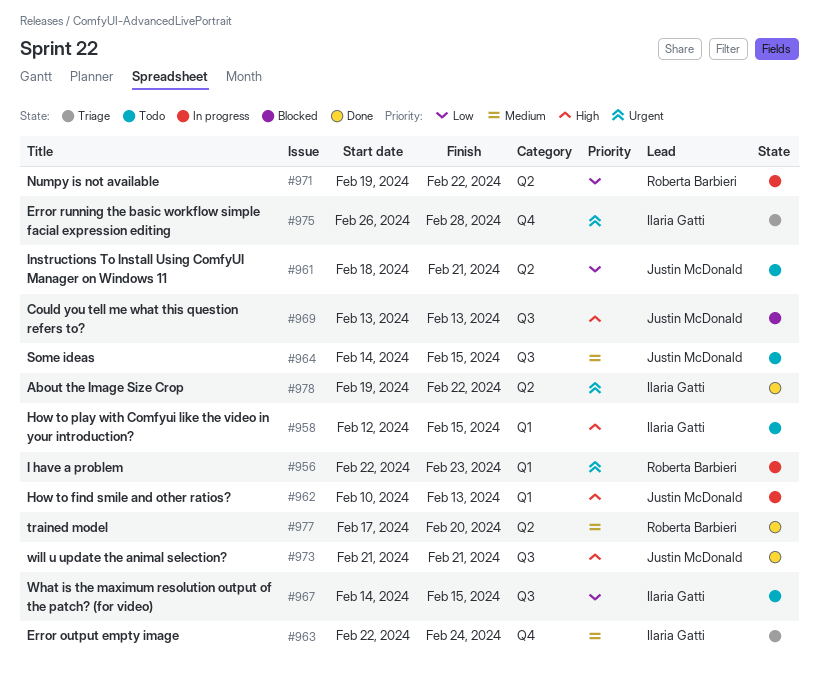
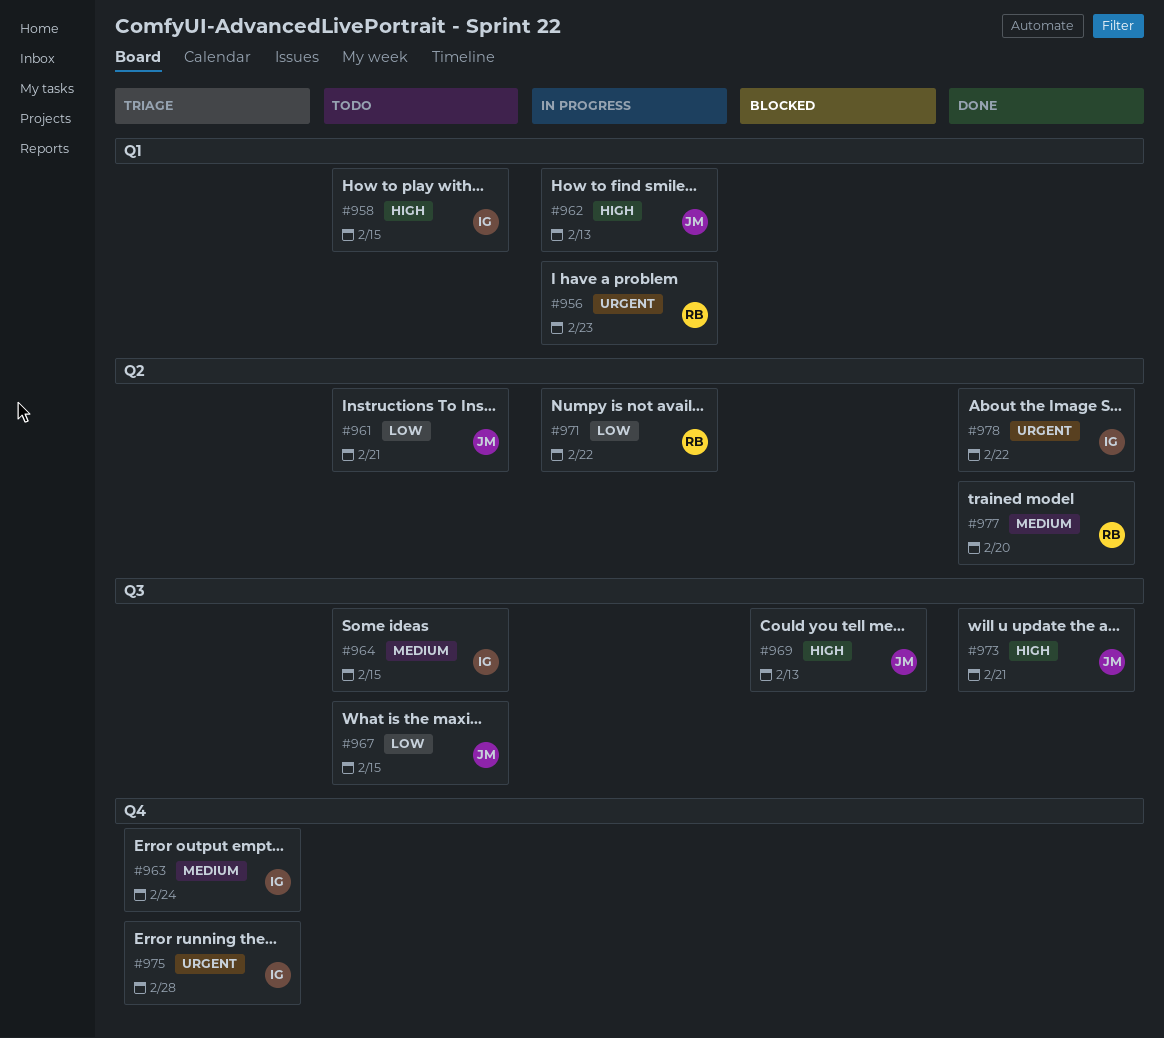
#964, owner: Justin McDonald -> Ilaria Gatti
#967, owner: Ilaria Gatti -> Justin McDonald

